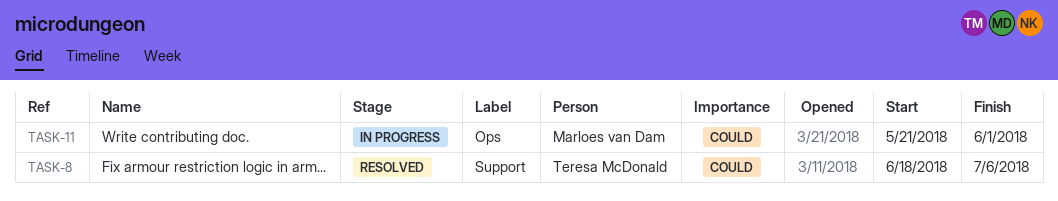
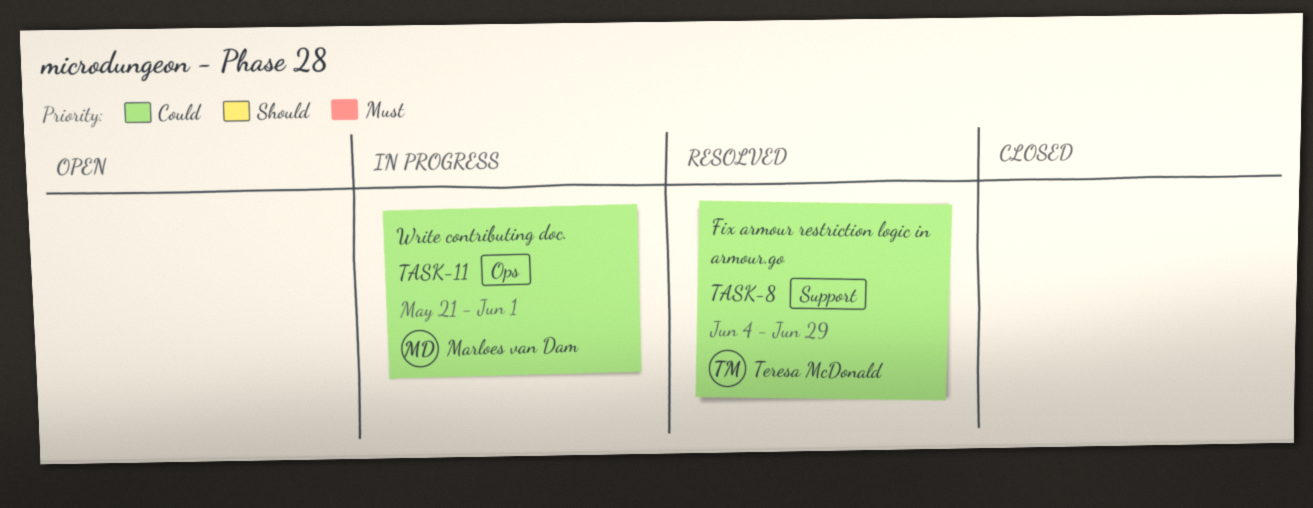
TASK-8, start: Jun 18 -> Jun 4
TASK-8, due: Jul 6 -> Jun 29

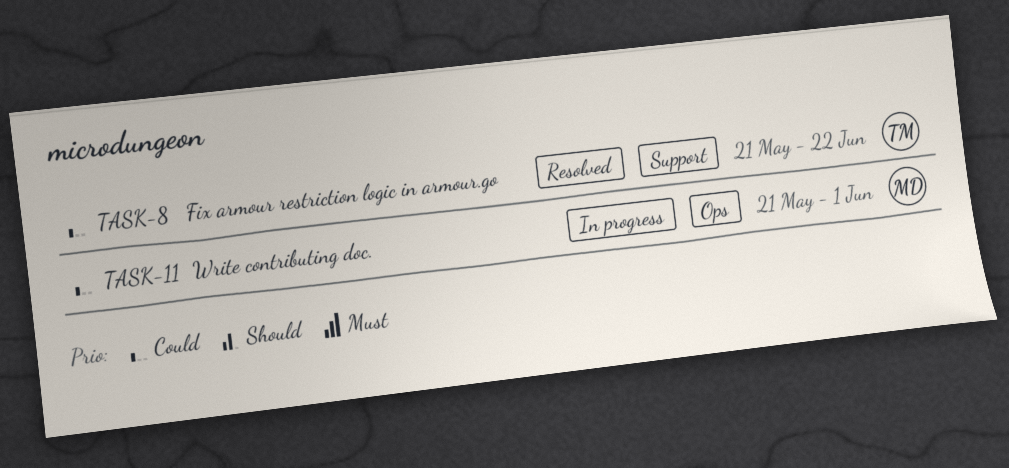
TASK-8, start: Jun 4 -> May 21
TASK-8, due: Jun 29 -> Jun 22

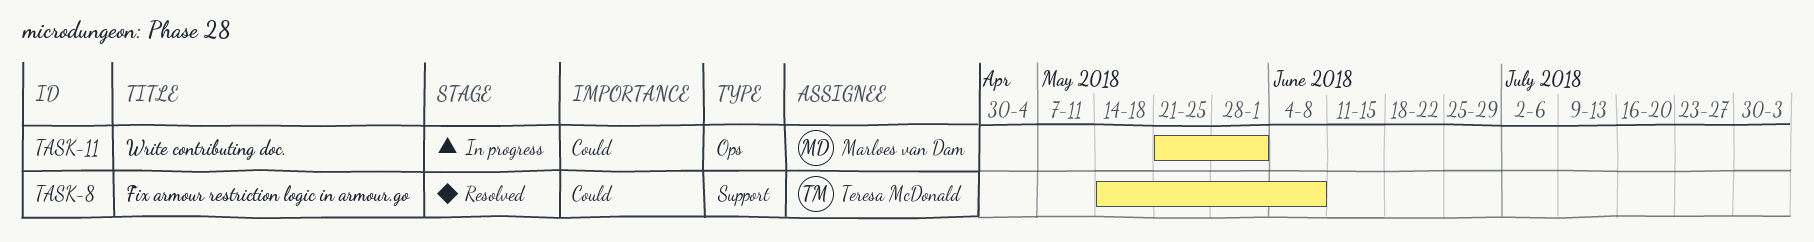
TASK-8, start: May 21 -> May 14
TASK-8, due: Jun 22 -> Jun 8

